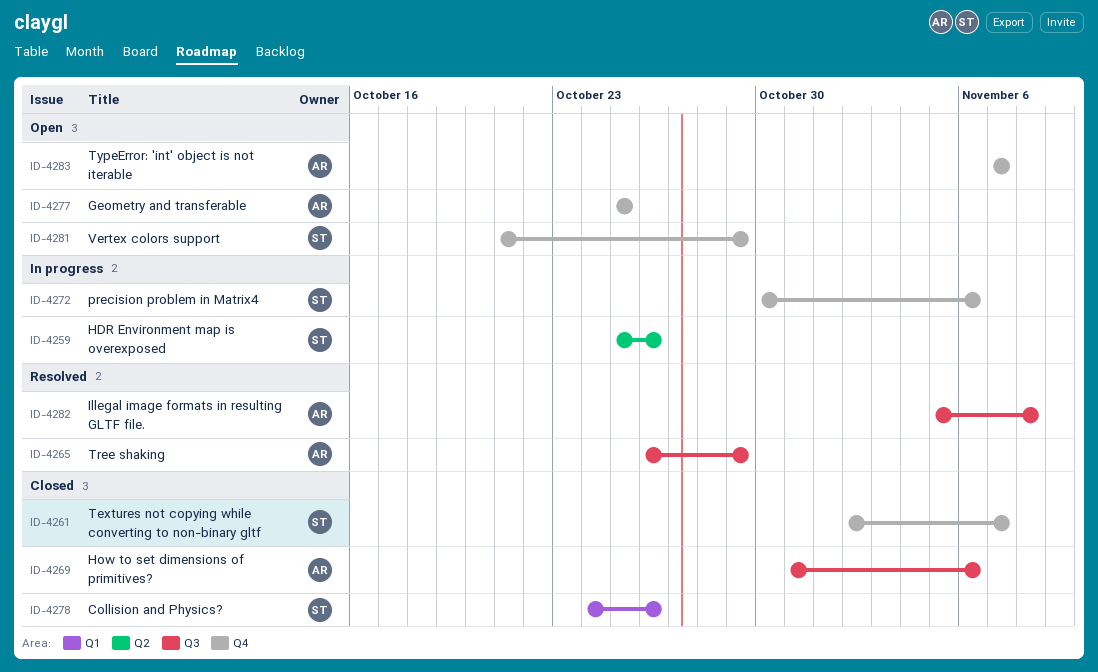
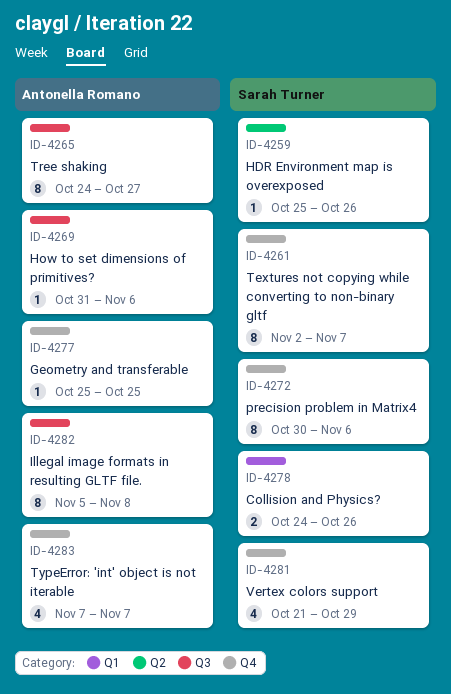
ID-4265, start: Oct 26 -> Oct 24
ID-4265, due: Oct 29 -> Oct 27

